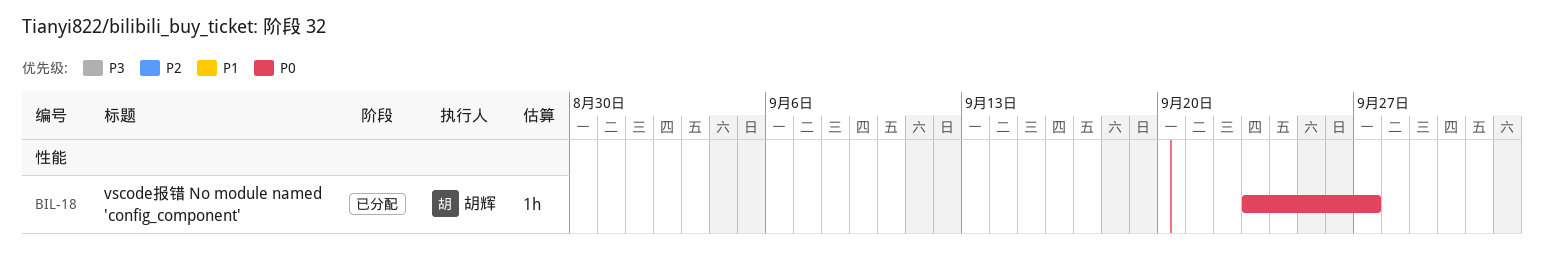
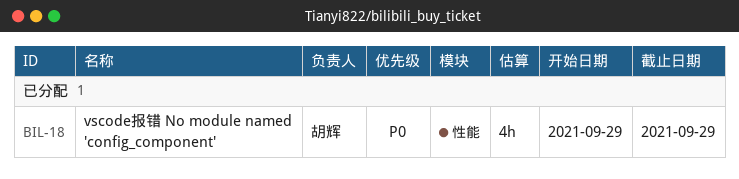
BIL-18, estimate: 1h -> 4h
BIL-18, start: Sep 23 -> Sep 29
BIL-18, due: Sep 27 -> Sep 29

